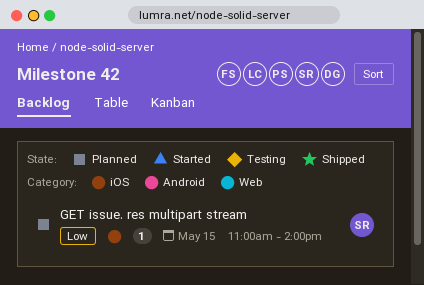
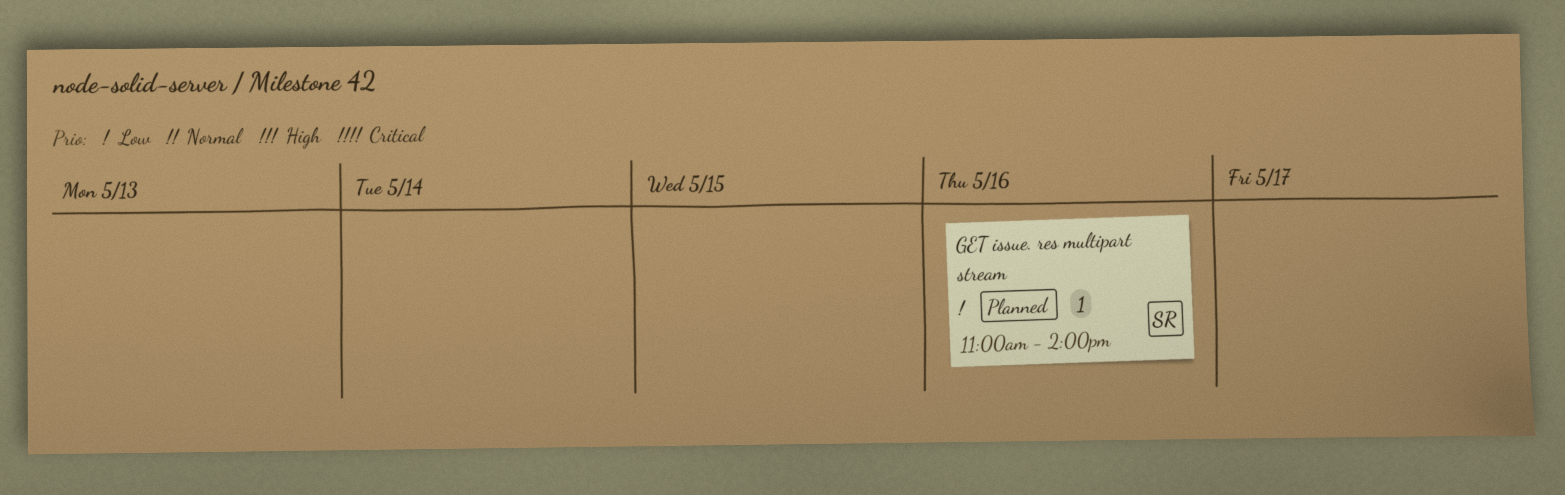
GET issue. res multipart stream, day: May 15 -> May 16

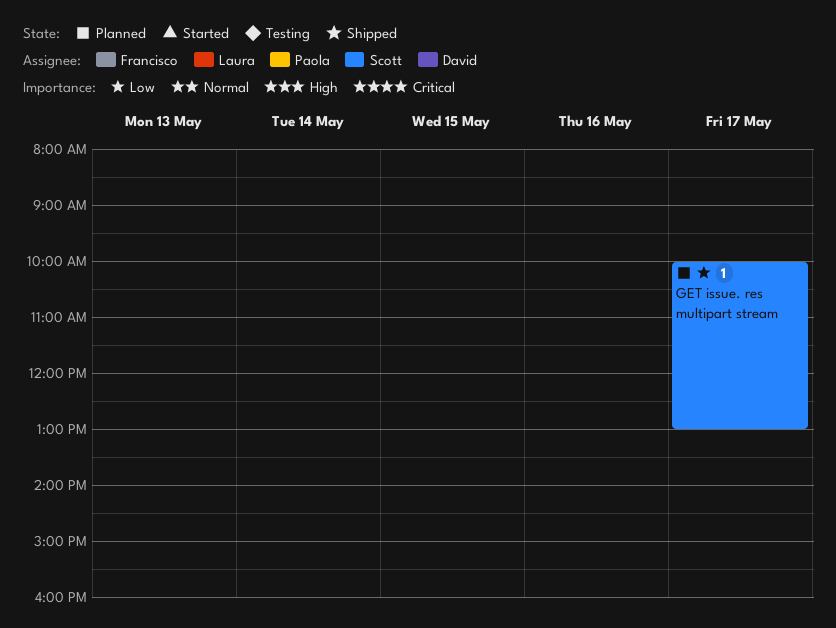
GET issue. res multipart stream, day: May 16 -> May 17
GET issue. res multipart stream, begins: 11:00 -> 10:00
GET issue. res multipart stream, ends: 14:00 -> 13:00

